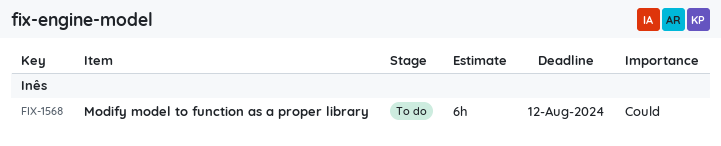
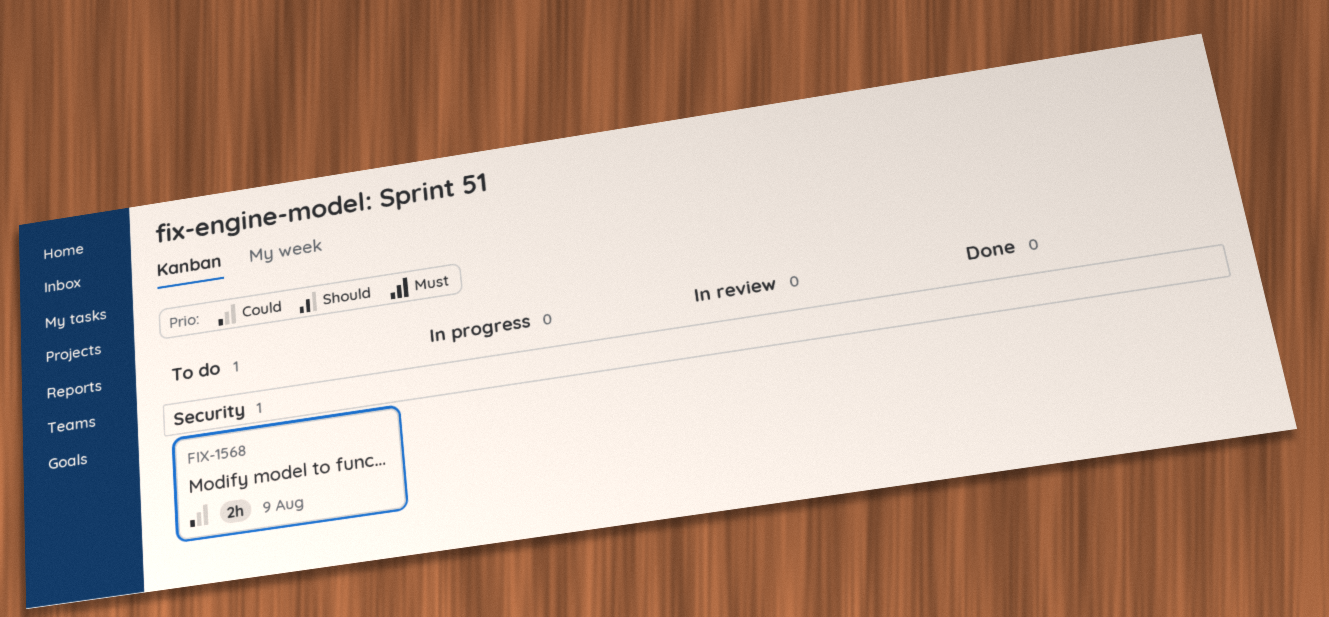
FIX-1568, estimate: 6h -> 2h
FIX-1568, due: Aug 12 -> Aug 9

